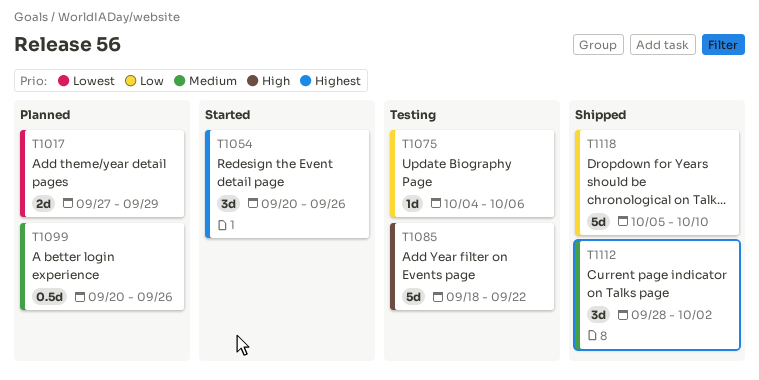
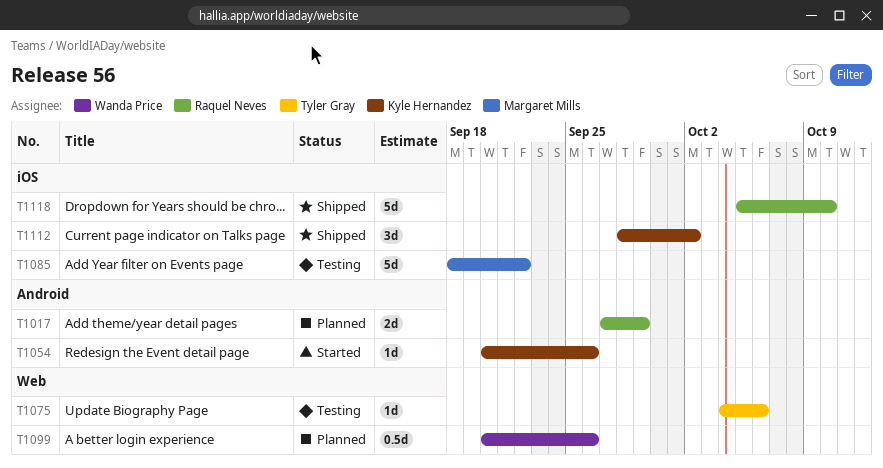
T1054, estimate: 3d -> 1d

